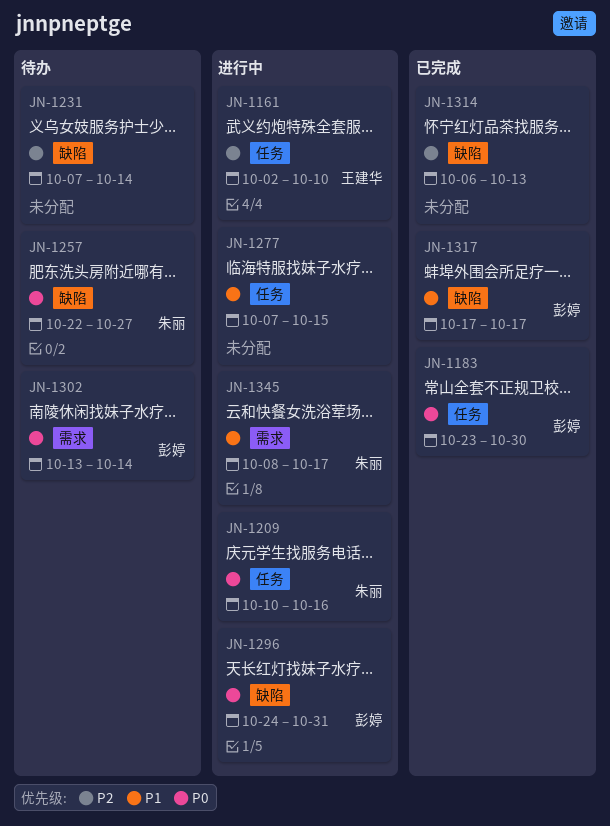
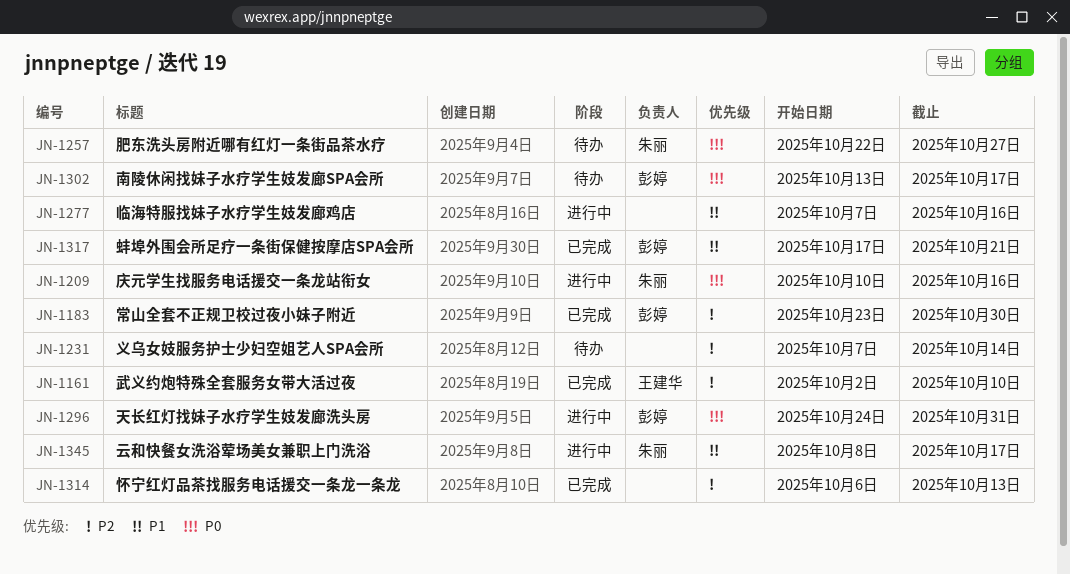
JN-1161, status: 进行中 -> 已完成
JN-1183, priority: P0 -> P2
JN-1277, due: Oct 15 -> Oct 16
JN-1302, due: Oct 14 -> Oct 17
JN-1317, due: Oct 17 -> Oct 21

